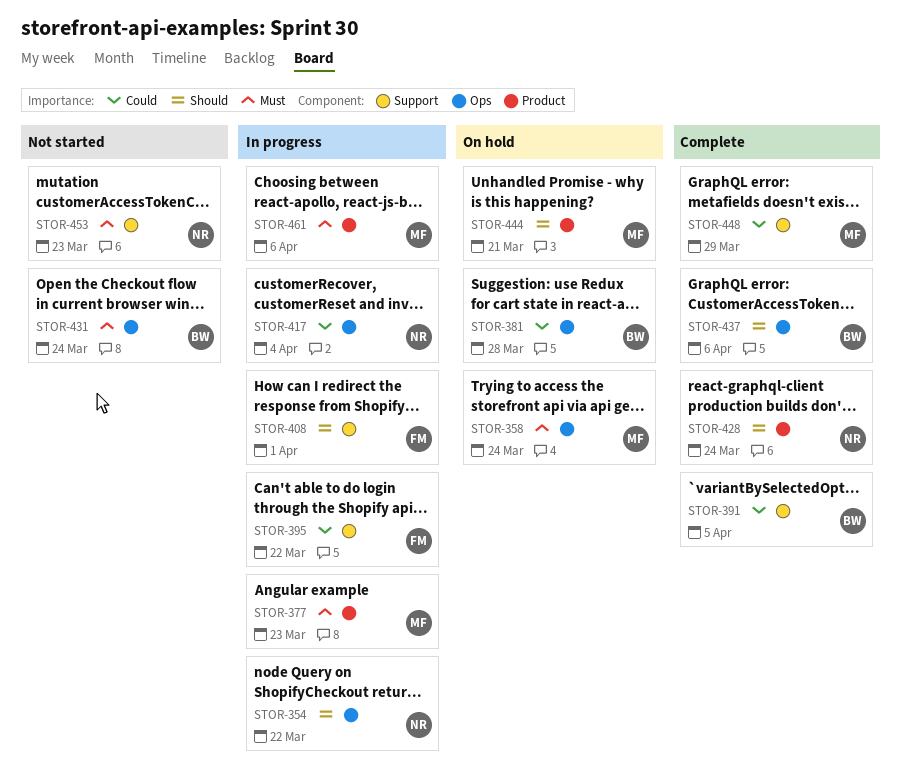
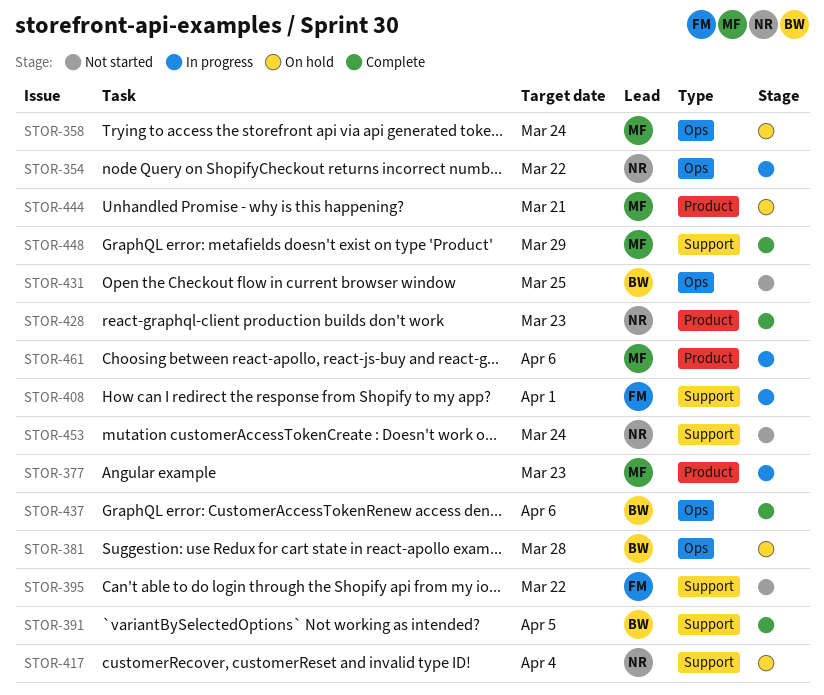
STOR-395, status: In progress -> Not started
STOR-417, status: In progress -> On hold
STOR-417, label: Ops -> Support
STOR-428, due: Mar 24 -> Mar 23
STOR-431, due: Mar 24 -> Mar 25
STOR-453, due: Mar 23 -> Mar 24

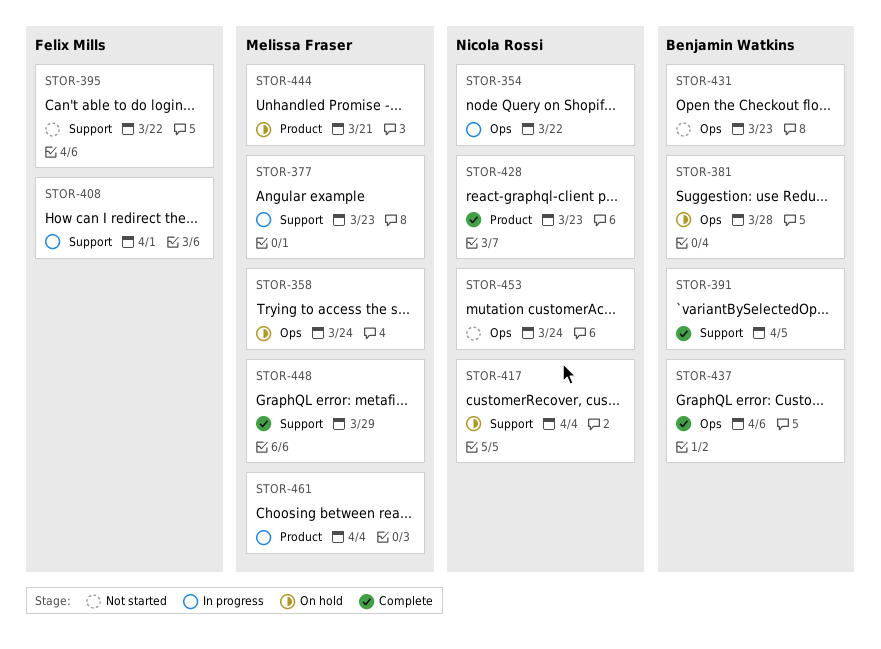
STOR-377, label: Product -> Support
STOR-431, due: Mar 25 -> Mar 23
STOR-453, label: Support -> Ops
STOR-461, due: Apr 6 -> Apr 4

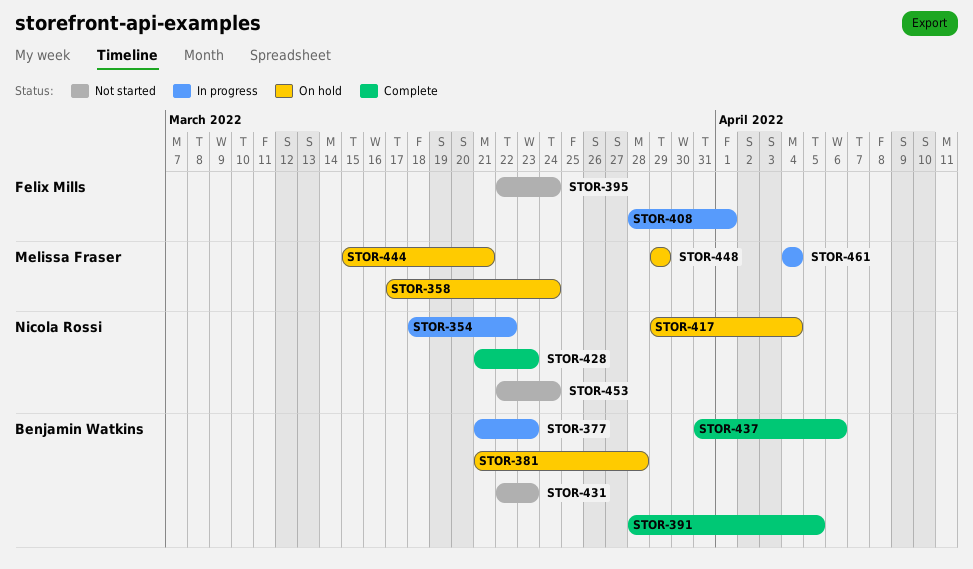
STOR-377, owner: Melissa Fraser -> Benjamin Watkins
STOR-395, due: Mar 22 -> Mar 24
STOR-448, status: Complete -> On hold

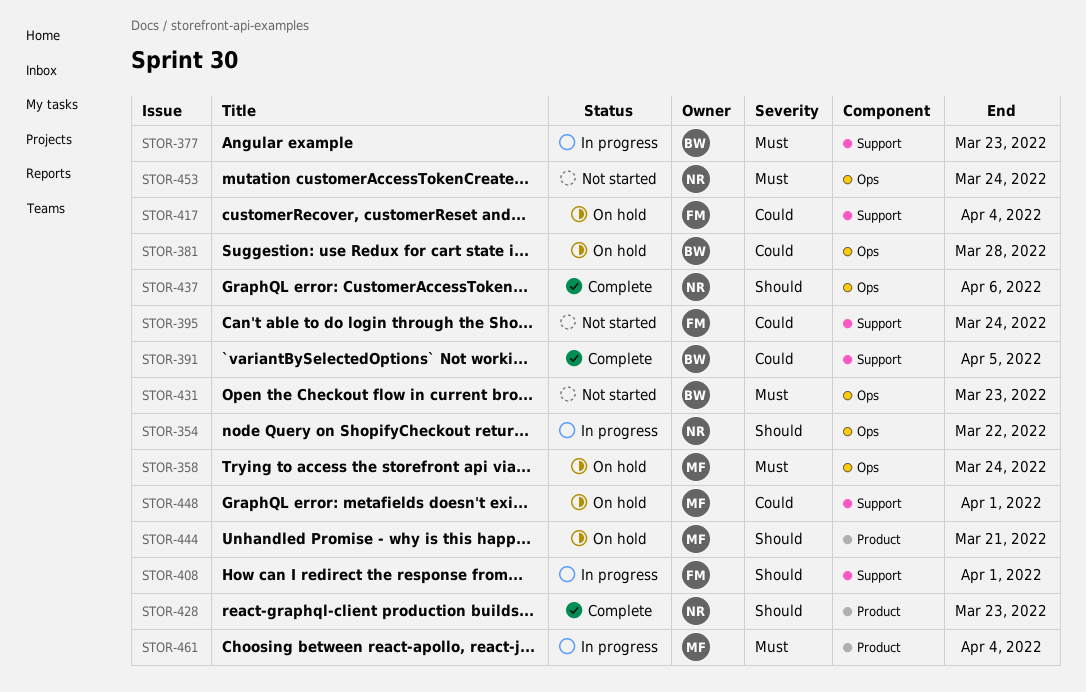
STOR-417, owner: Nicola Rossi -> Felix Mills
STOR-437, owner: Benjamin Watkins -> Nicola Rossi
STOR-448, due: Mar 29 -> Apr 1

